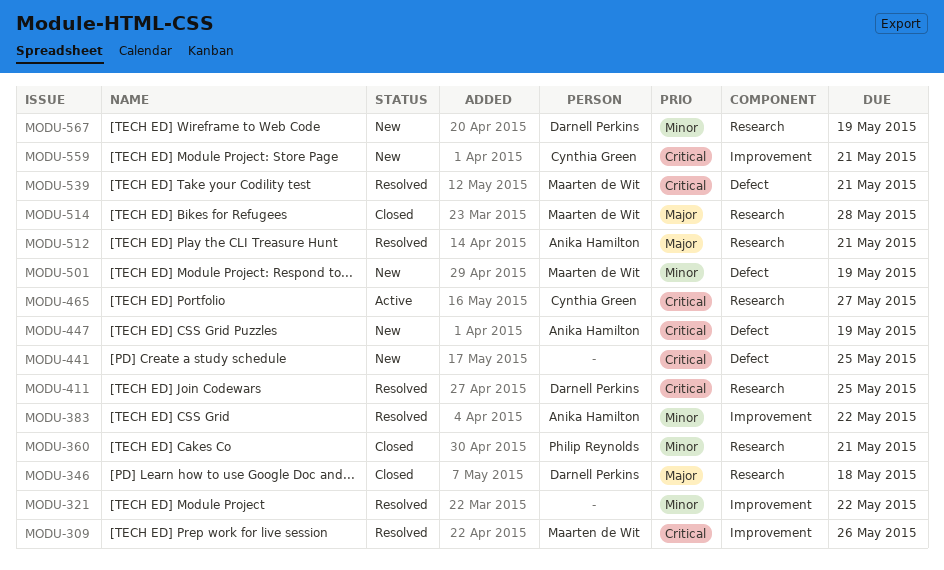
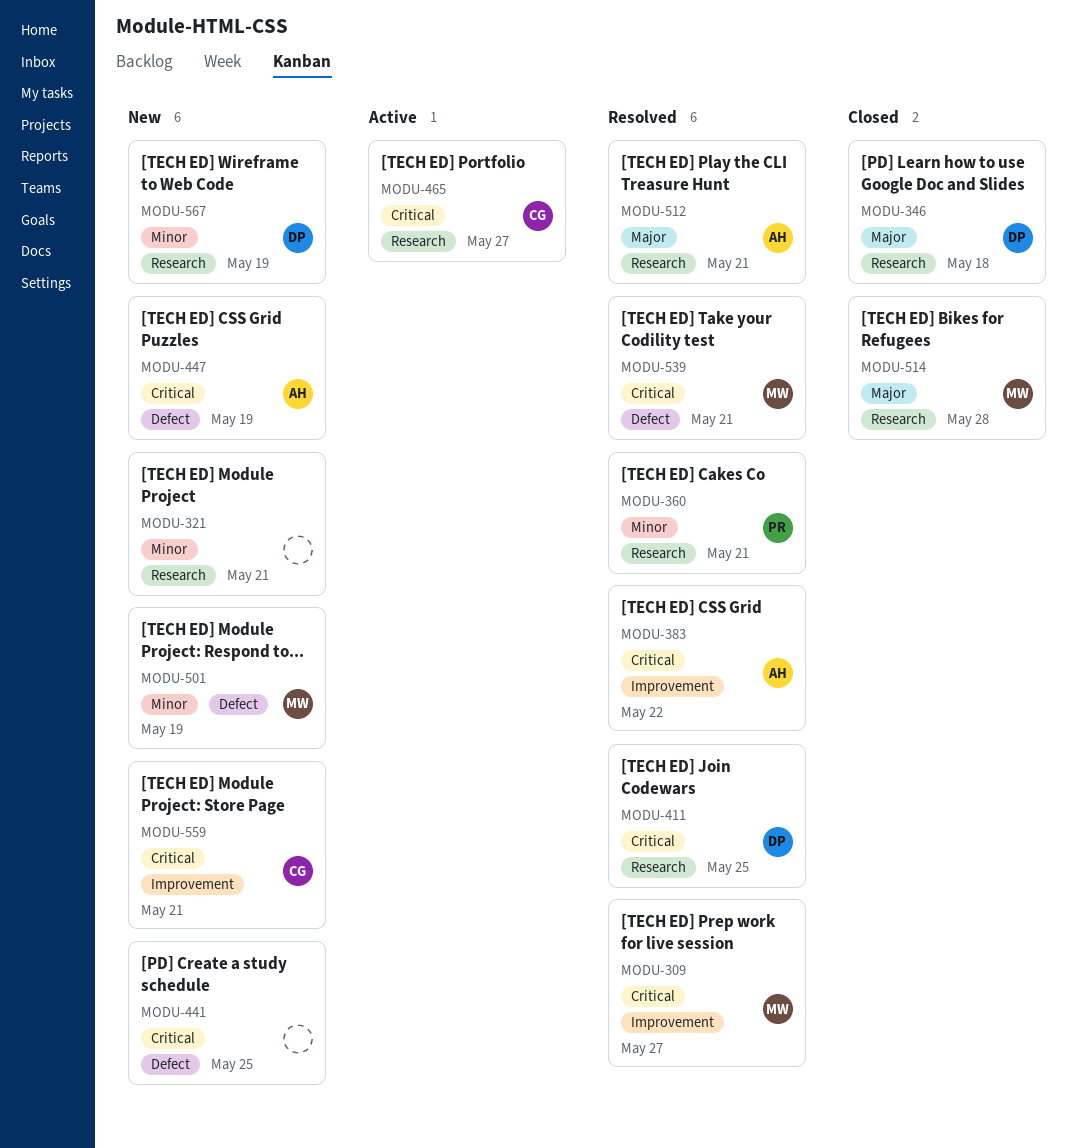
MODU-309, due: May 26 -> May 27
MODU-321, status: Resolved -> New
MODU-321, label: Improvement -> Research
MODU-321, due: May 22 -> May 21
MODU-360, status: Closed -> Resolved
MODU-383, priority: Minor -> Critical

